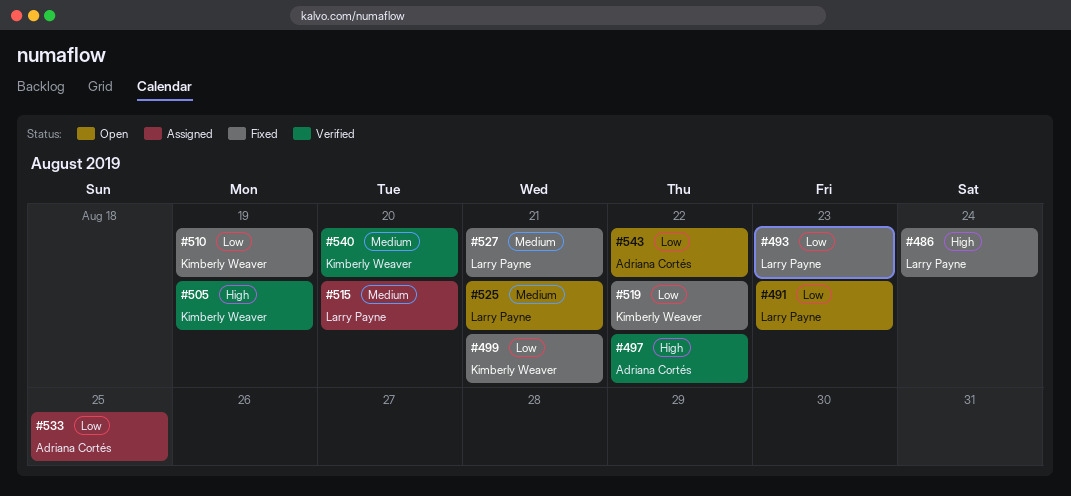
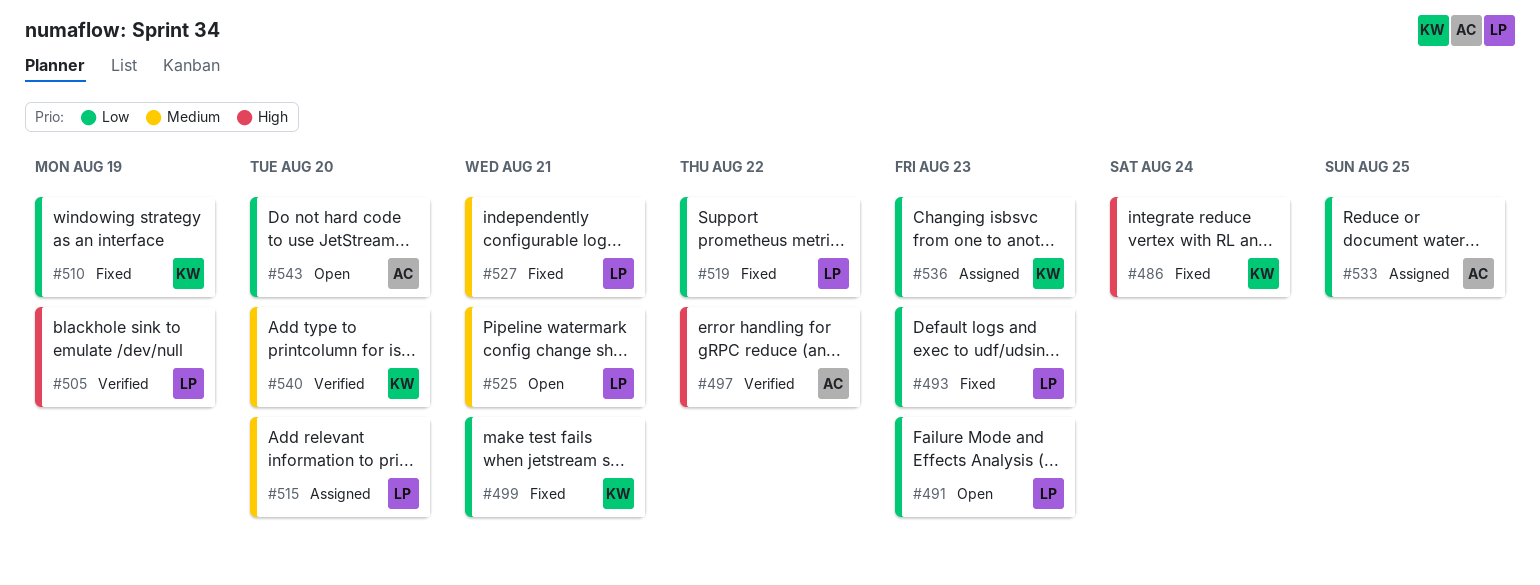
#486, owner: Larry Payne -> Kimberly Weaver
#505, owner: Kimberly Weaver -> Larry Payne
#519, owner: Kimberly Weaver -> Larry Payne
#536: none -> present
#543, due: Aug 22 -> Aug 20

